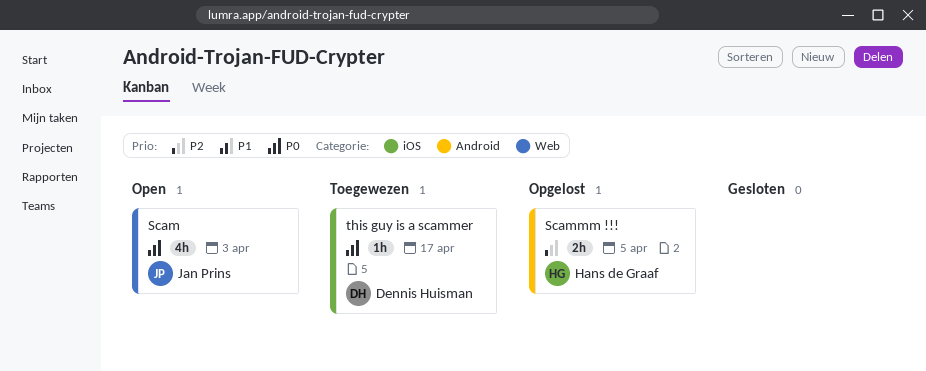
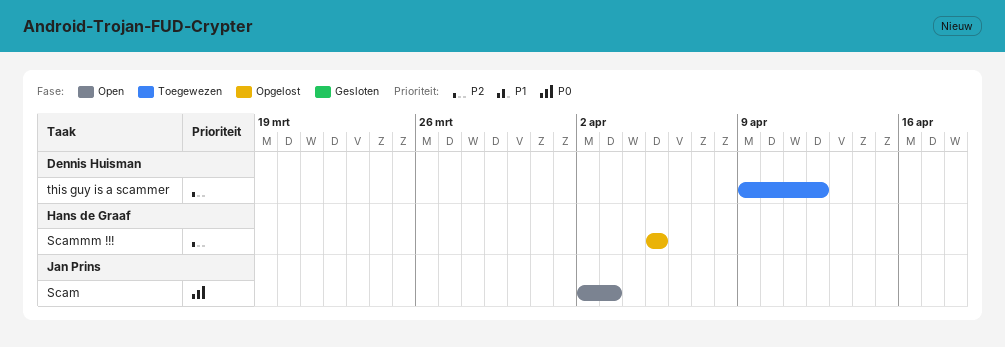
this guy is a scammer, priority: P0 -> P2
this guy is a scammer, due: Apr 17 -> Apr 12

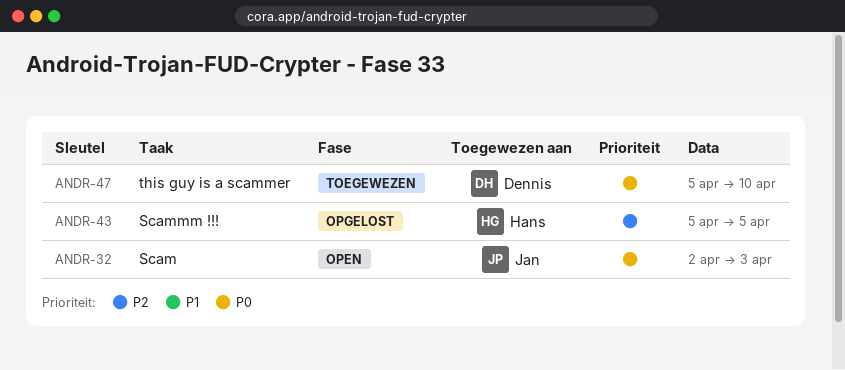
this guy is a scammer, priority: P2 -> P0
this guy is a scammer, start: Apr 9 -> Apr 5
this guy is a scammer, due: Apr 12 -> Apr 10

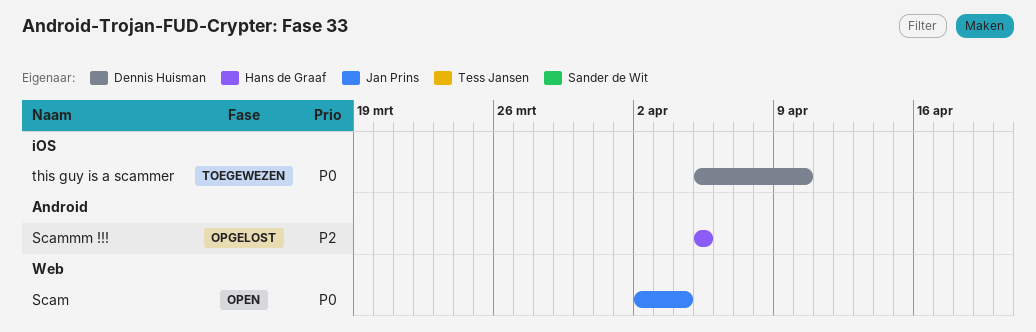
Scam, due: Apr 3 -> Apr 4

